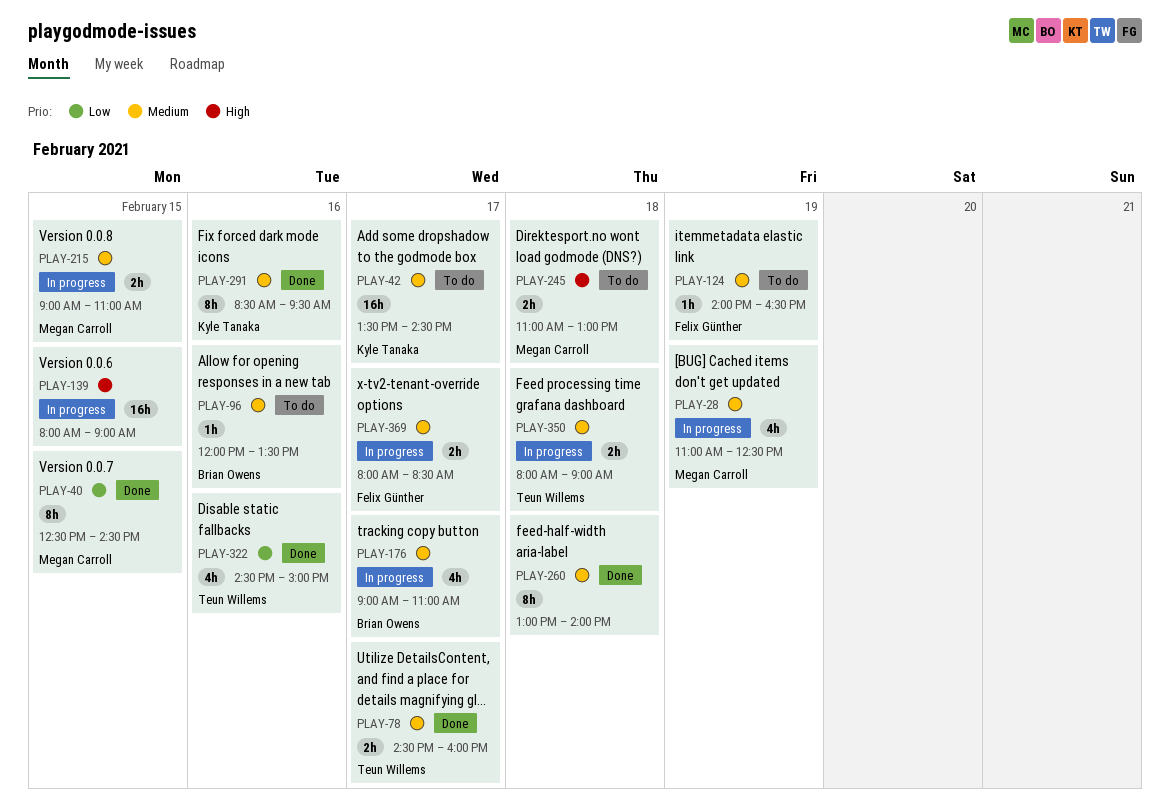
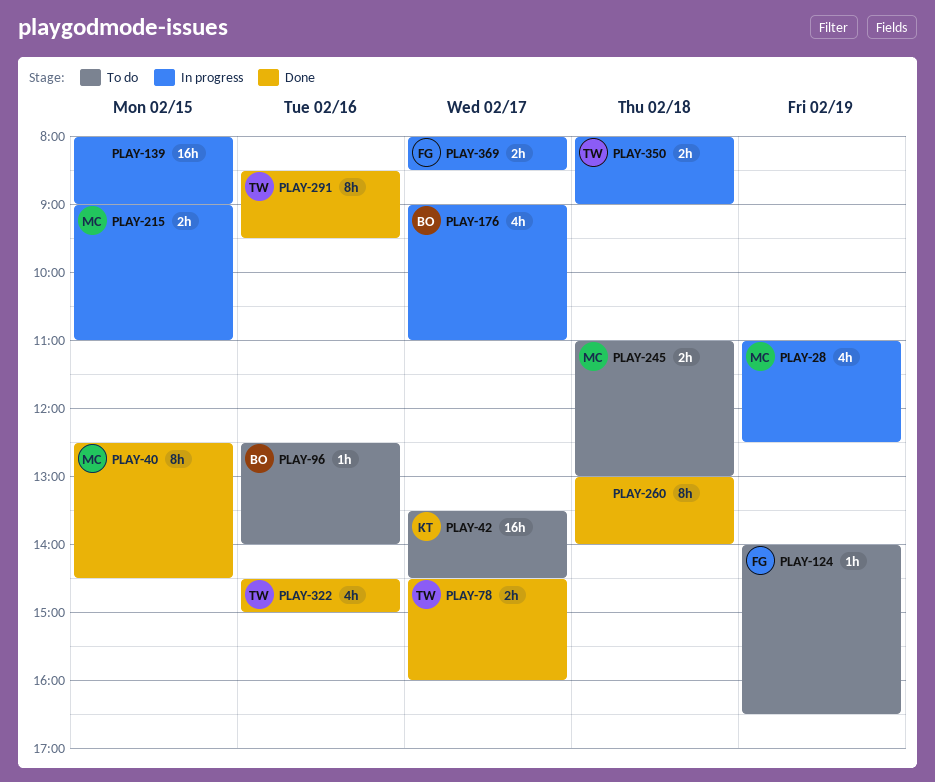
PLAY-96, begins: 12:00 -> 12:30
PLAY-96, ends: 13:30 -> 14:00
PLAY-291, owner: Kyle Tanaka -> Teun Willems

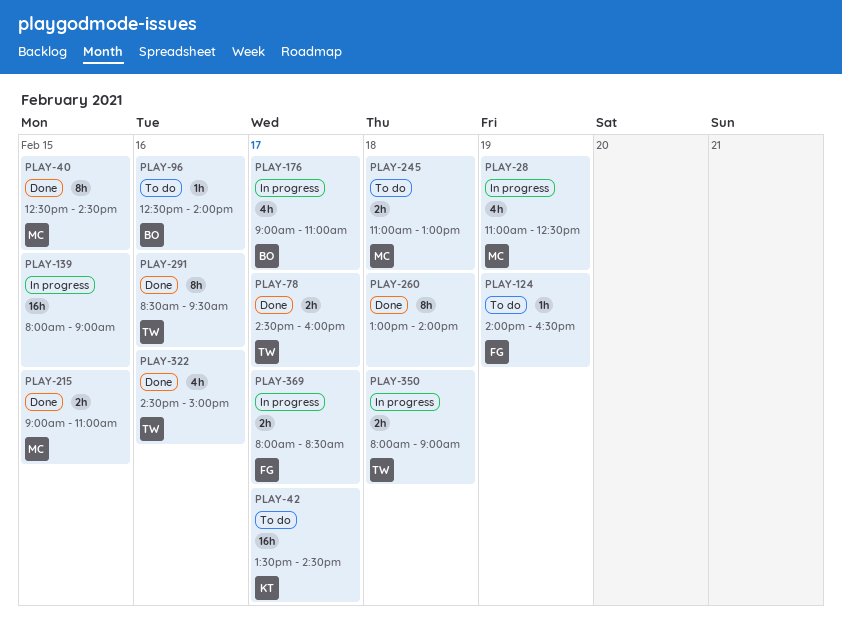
PLAY-215, status: In progress -> Done

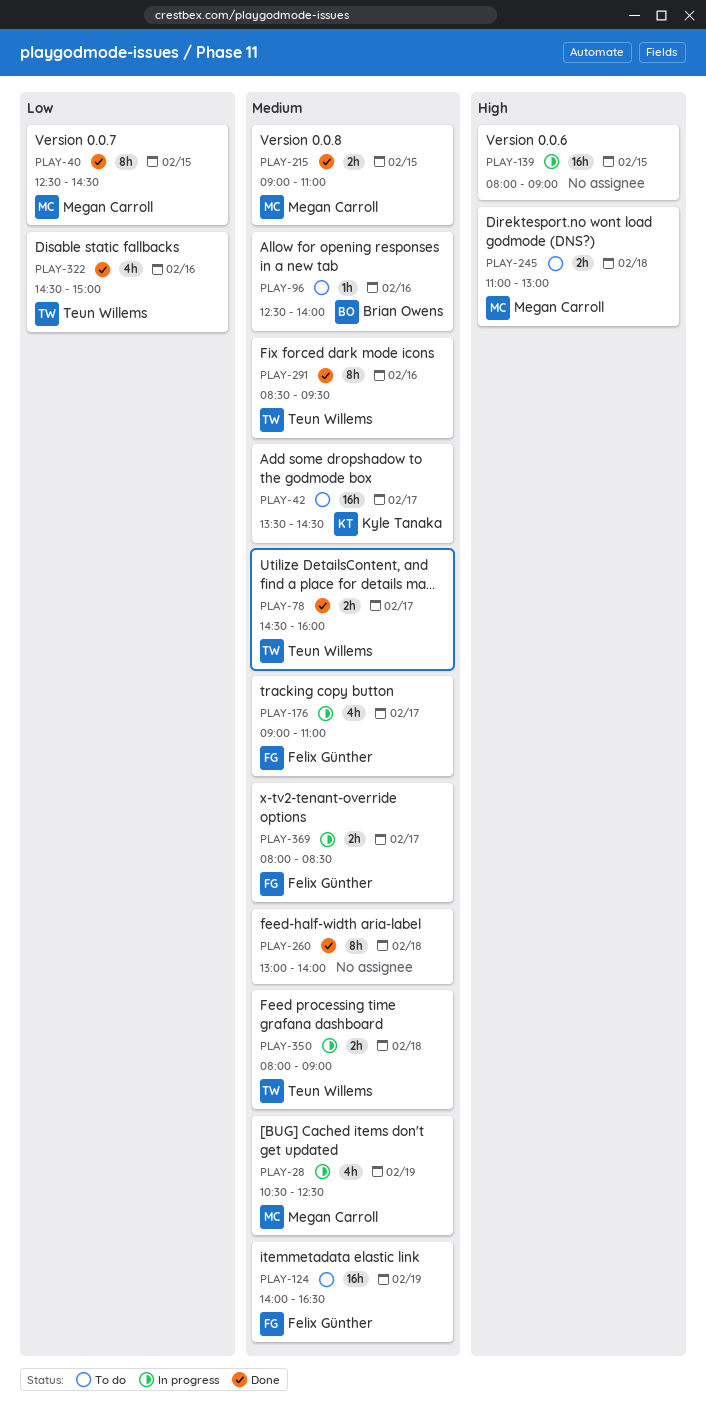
PLAY-28, begins: 11:00 -> 10:30
PLAY-124, estimate: 1h -> 16h
PLAY-176, owner: Brian Owens -> Felix Günther

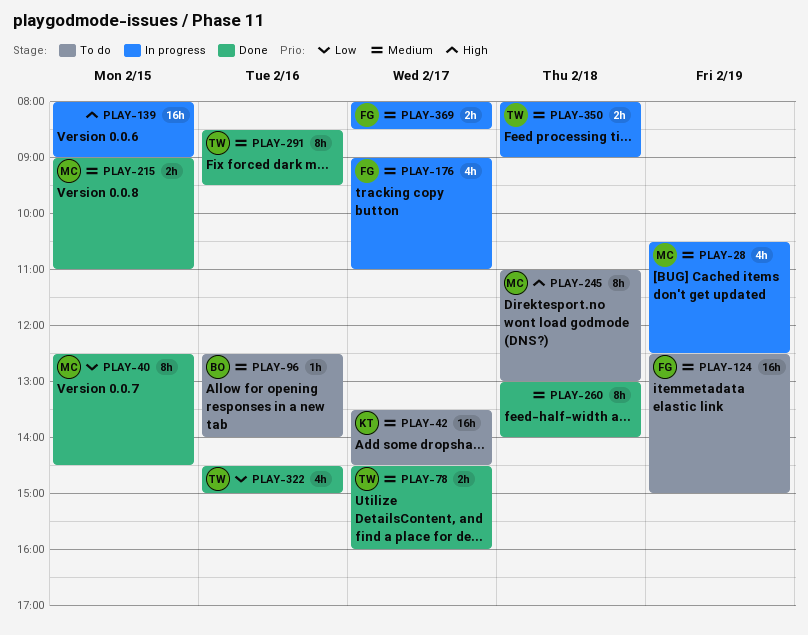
PLAY-124, begins: 14:00 -> 12:30
PLAY-124, ends: 16:30 -> 15:00
PLAY-245, estimate: 2h -> 8h

